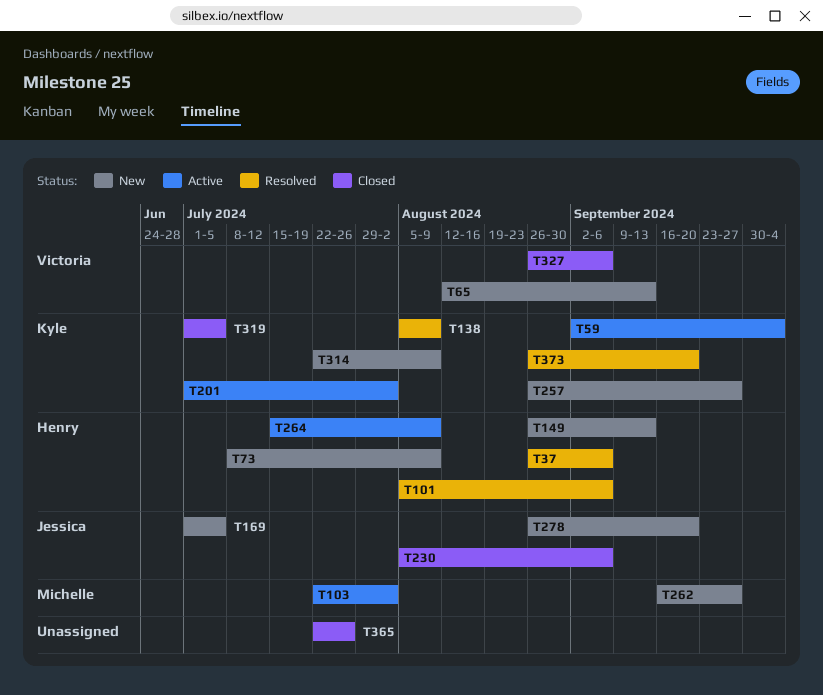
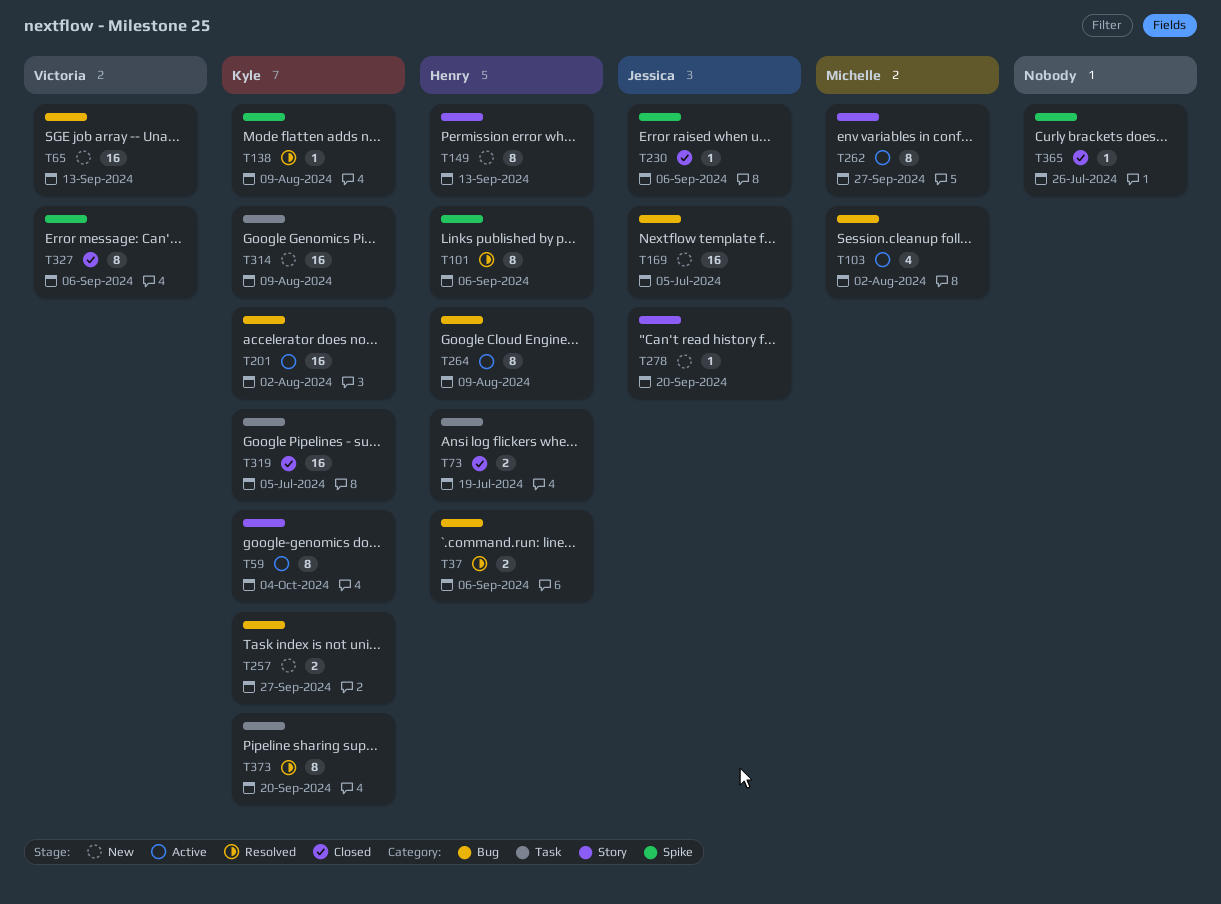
T73, status: New -> Closed
T73, due: Aug 9 -> Jul 19
T262, status: New -> Active

